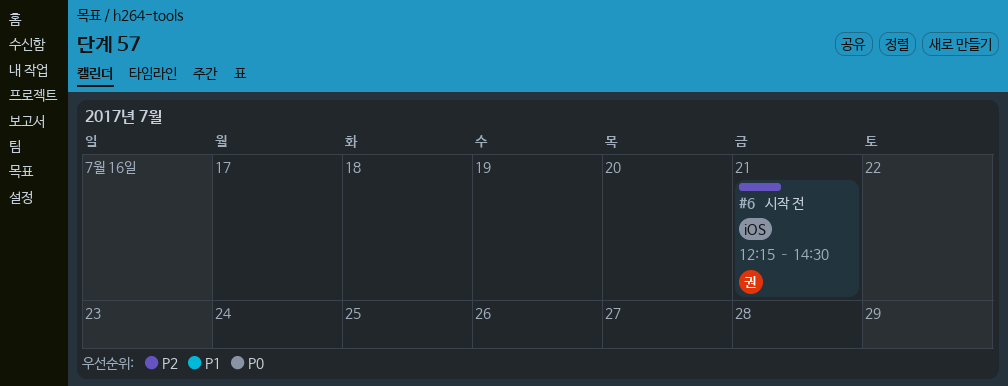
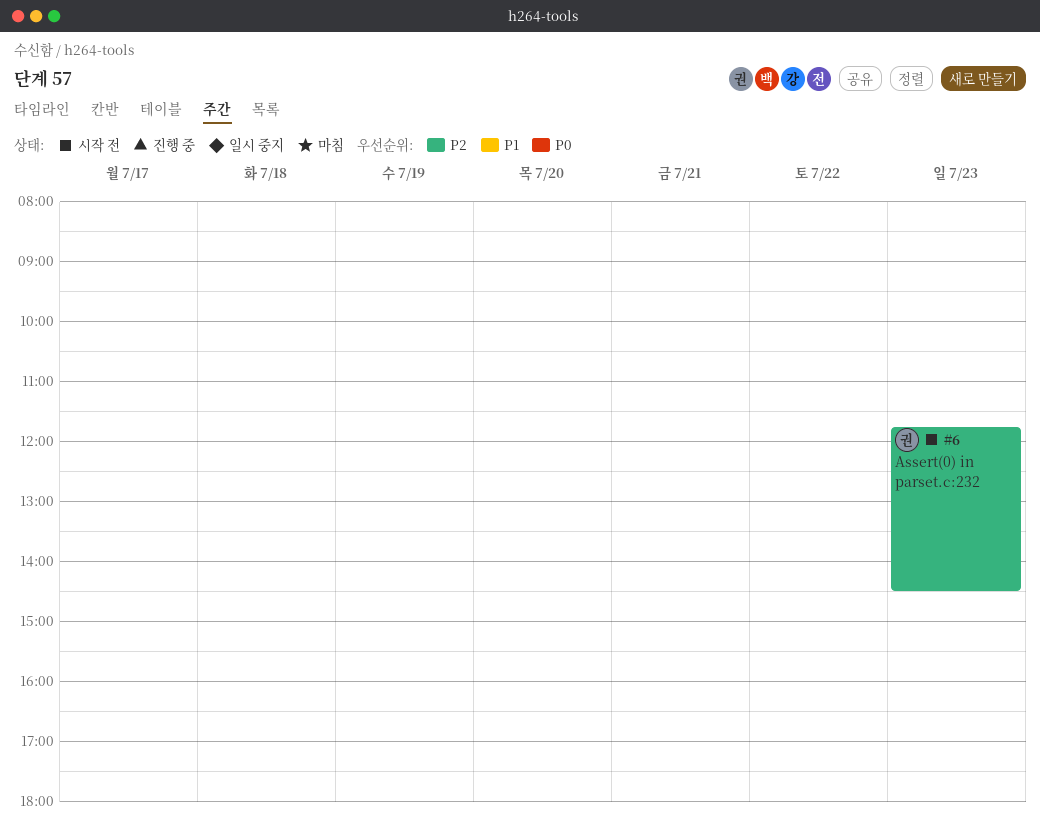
#6, day: Jul 21 -> Jul 23
#6, begins: 12:15 -> 11:45

